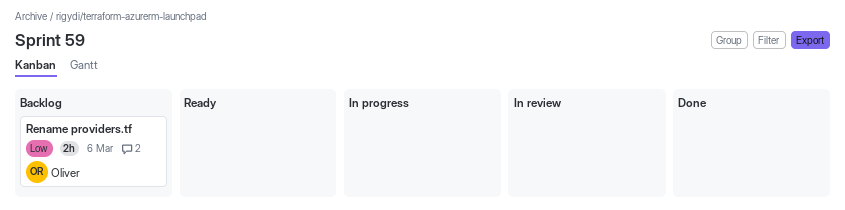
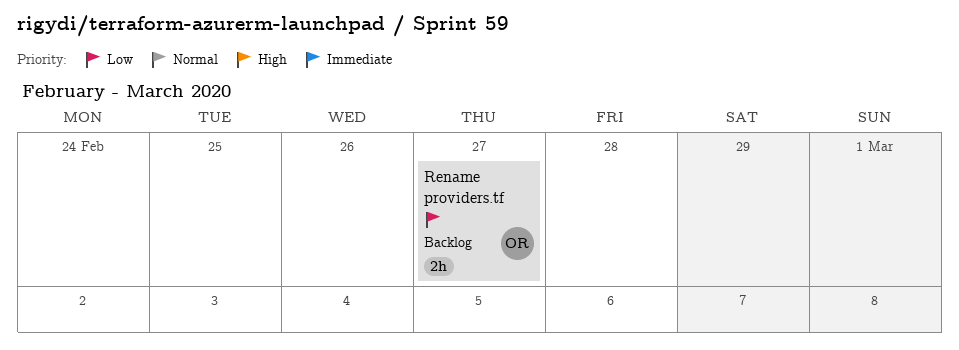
Rename providers.tf, due: Mar 6 -> Feb 27

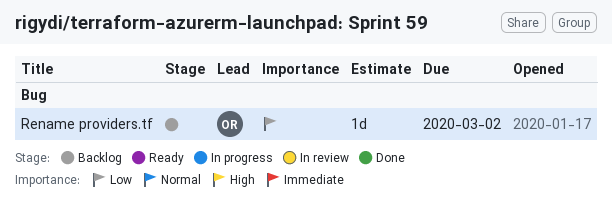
Rename providers.tf, estimate: 2h -> 1d
Rename providers.tf, due: Feb 27 -> Mar 2

